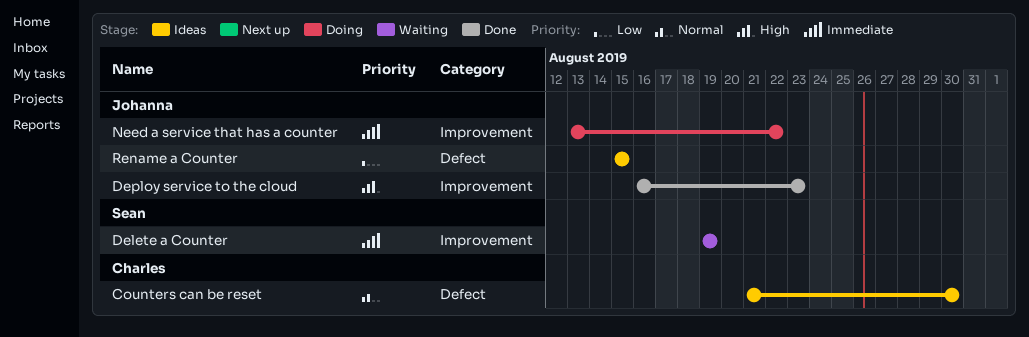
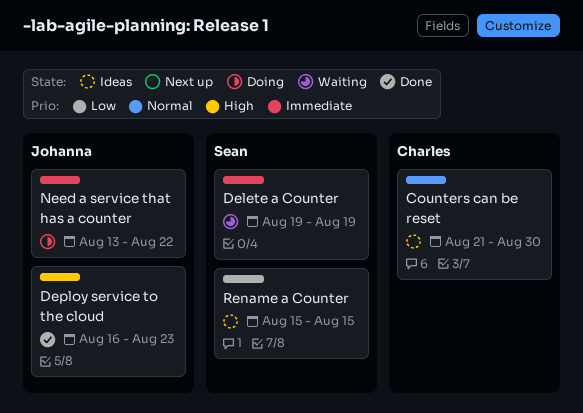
Rename a Counter, owner: Johanna -> Sean

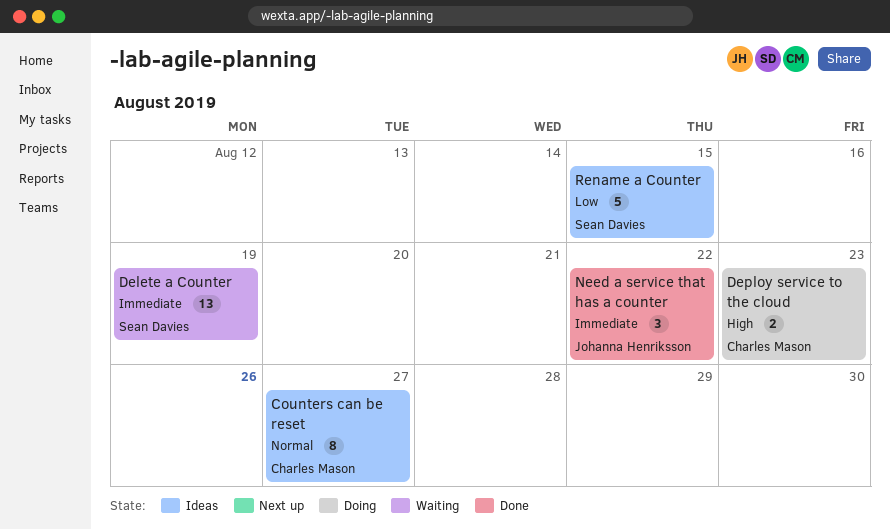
Counters can be reset, due: Aug 30 -> Aug 27
Deploy service to the cloud, status: Done -> Doing
Deploy service to the cloud, owner: Johanna Henriksson -> Charles Mason
Need a service that has a counter, status: Doing -> Done

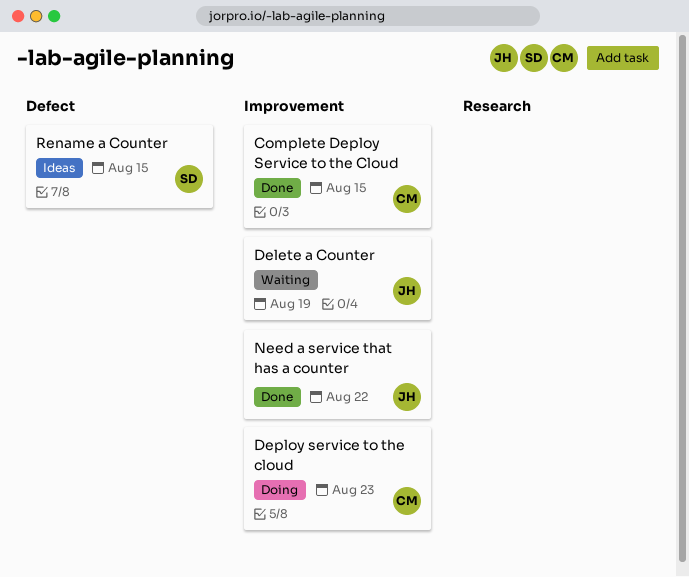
Complete Deploy Service to the Cloud: none -> present
Counters can be reset: present -> none
Delete a Counter, owner: Sean Davies -> Johanna Henriksson

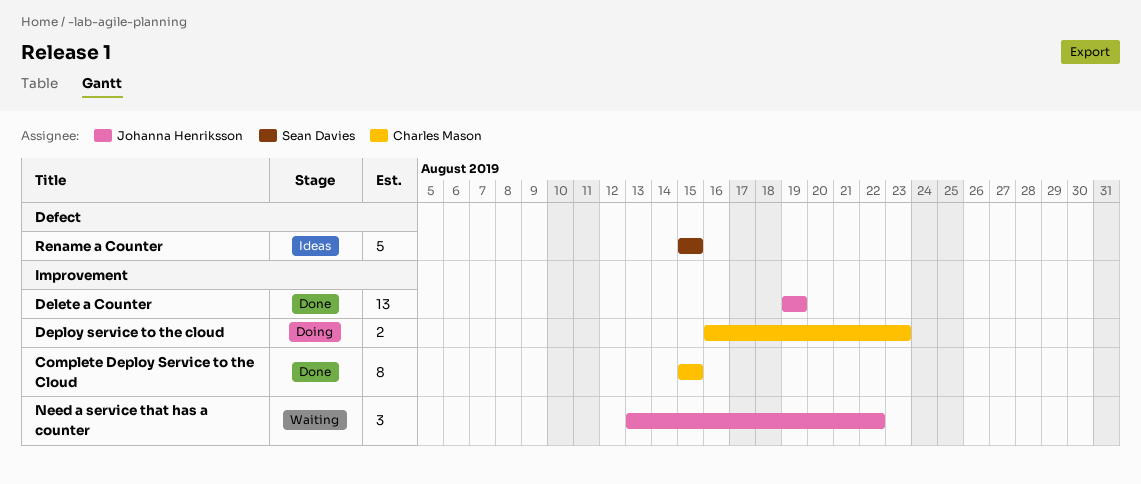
Delete a Counter, status: Waiting -> Done
Need a service that has a counter, status: Done -> Waiting

